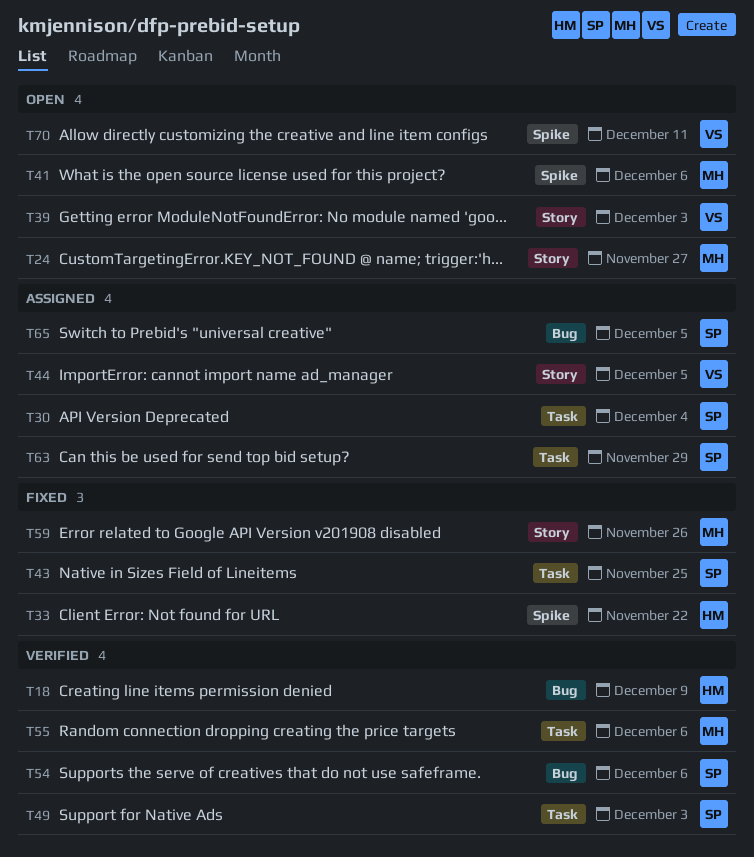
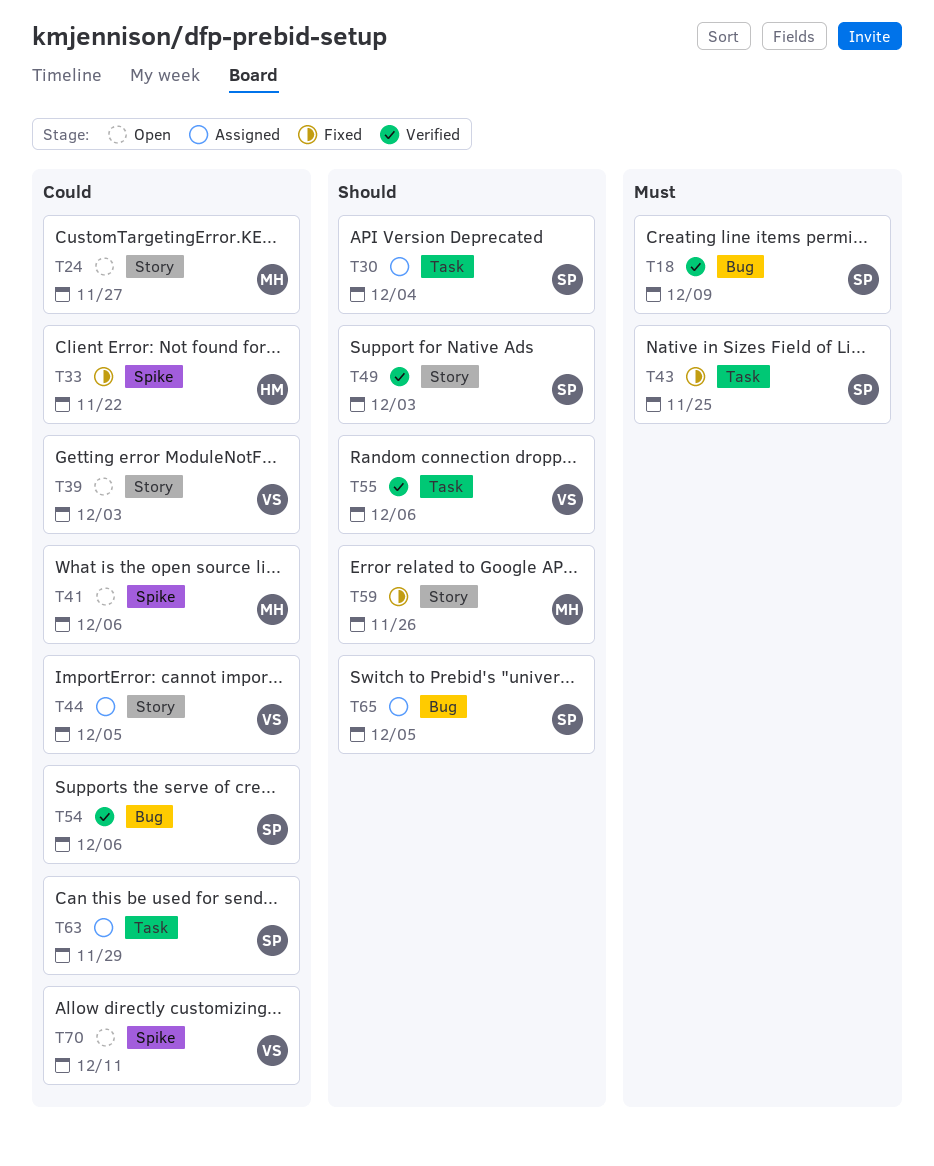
T18, owner: HM -> SP
T49, label: Task -> Story
T55, owner: MH -> VS

